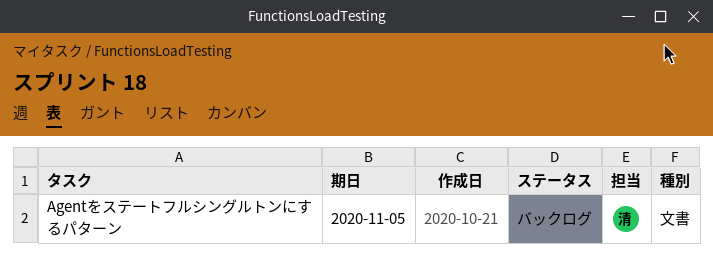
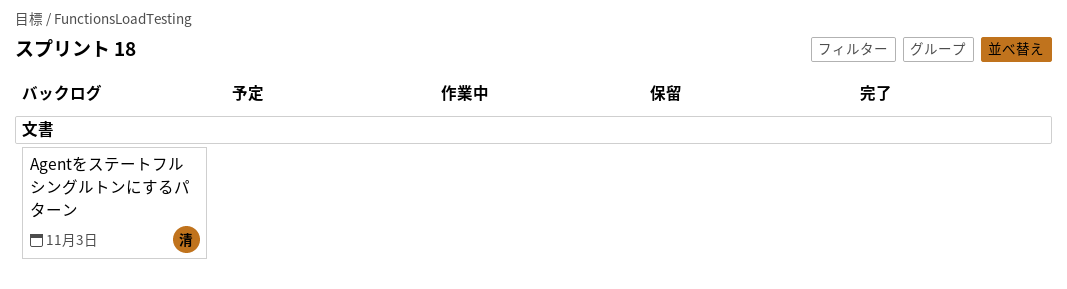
Agentをステートフルシングルトンにするパターン, due: Nov 5 -> Nov 3

